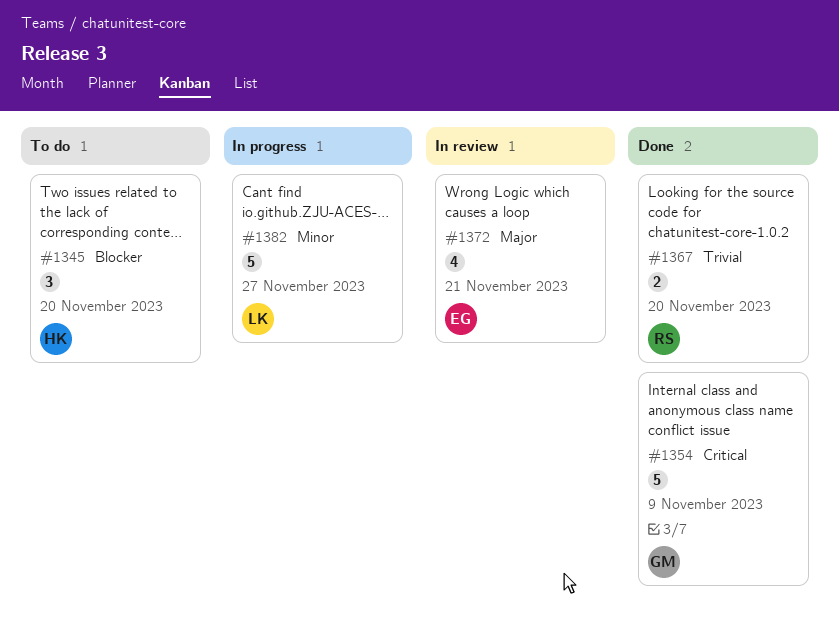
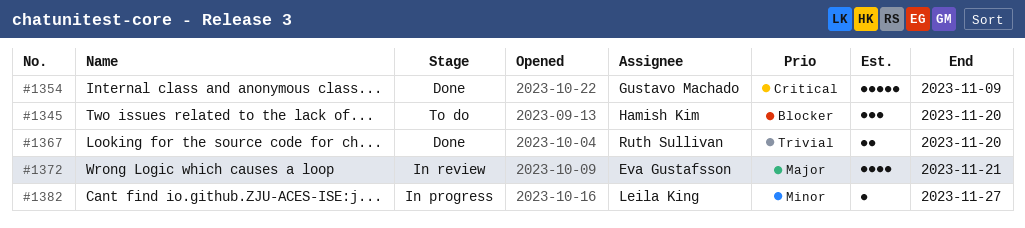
#1382, estimate: 5 -> 1

